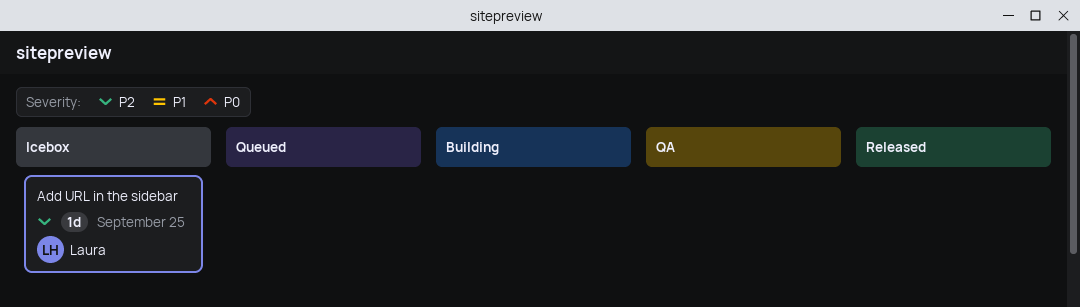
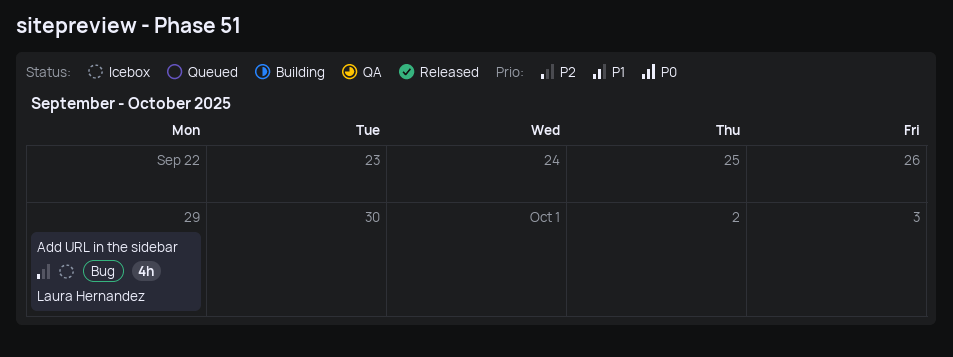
Add URL in the sidebar, estimate: 1d -> 4h
Add URL in the sidebar, due: Sep 25 -> Sep 29

